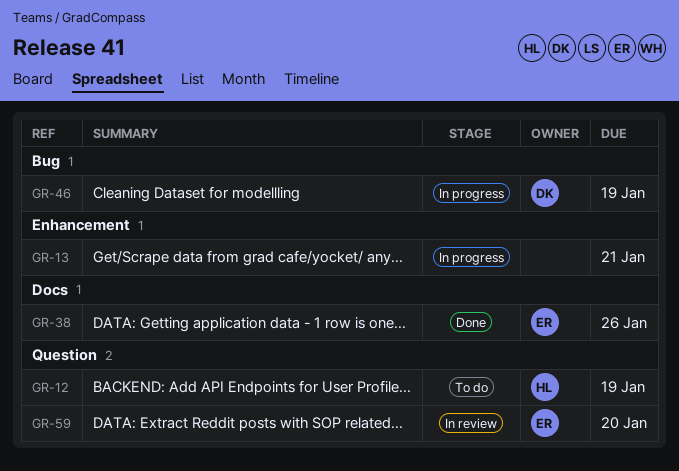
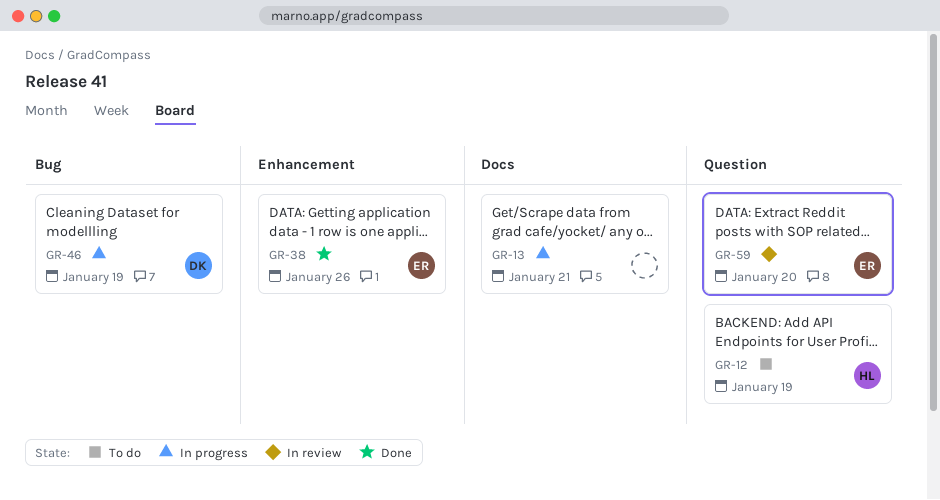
GR-13, label: Enhancement -> Docs
GR-38, label: Docs -> Enhancement

